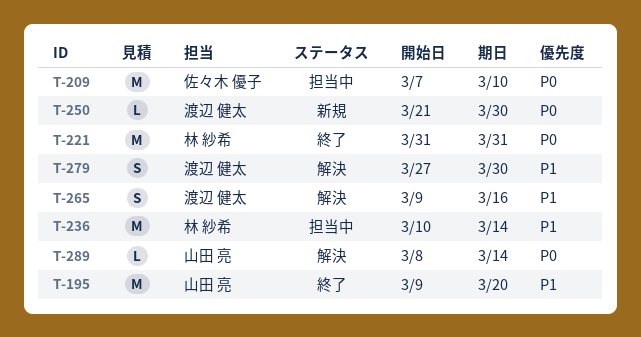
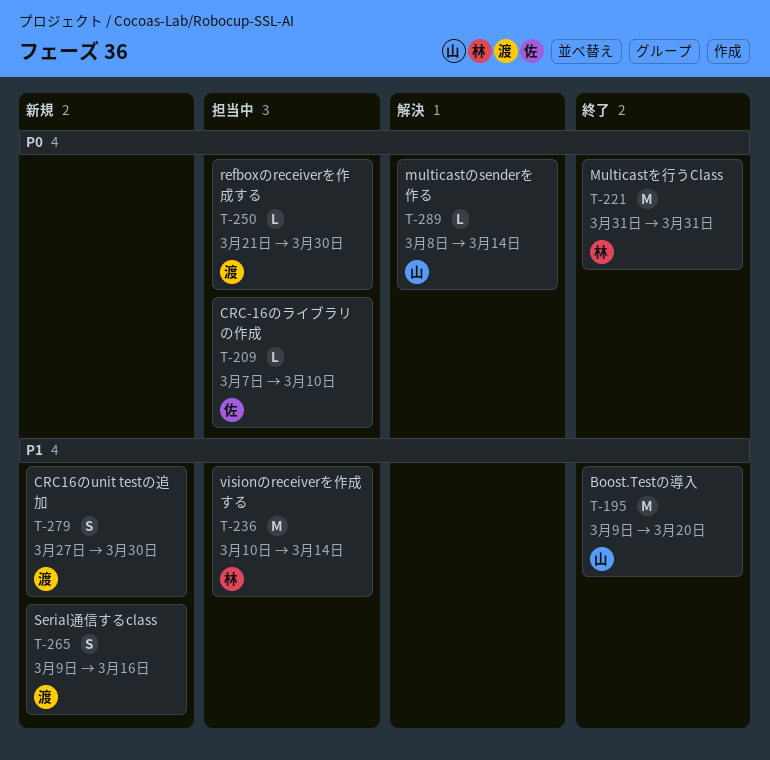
T-209, estimate: M -> L
T-250, status: 新規 -> 担当中
T-265, status: 解決 -> 新規
T-279, status: 解決 -> 新規

